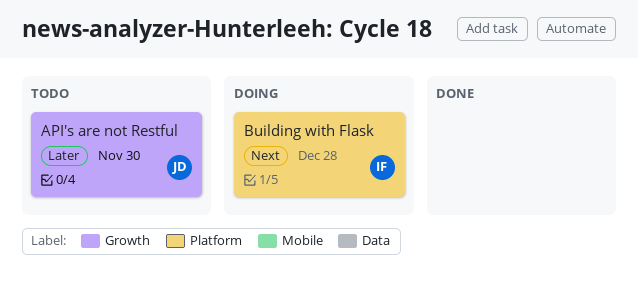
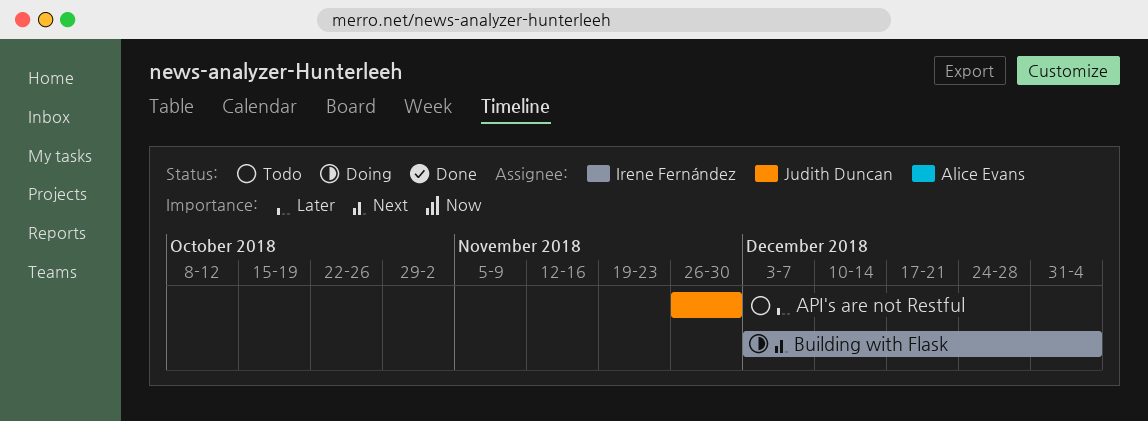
Building with Flask, due: Dec 28 -> Jan 4

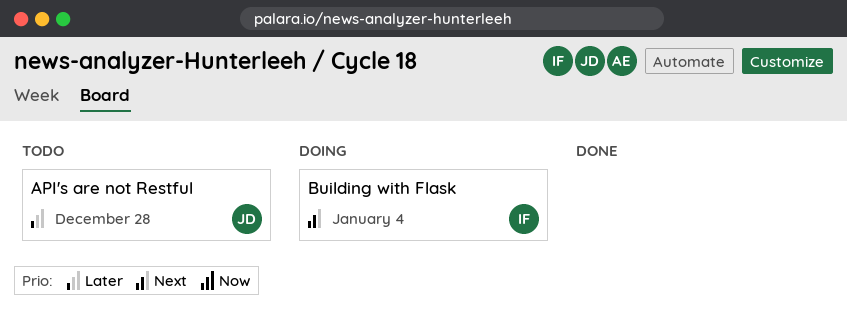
API's are not Restful, due: Nov 30 -> Dec 28

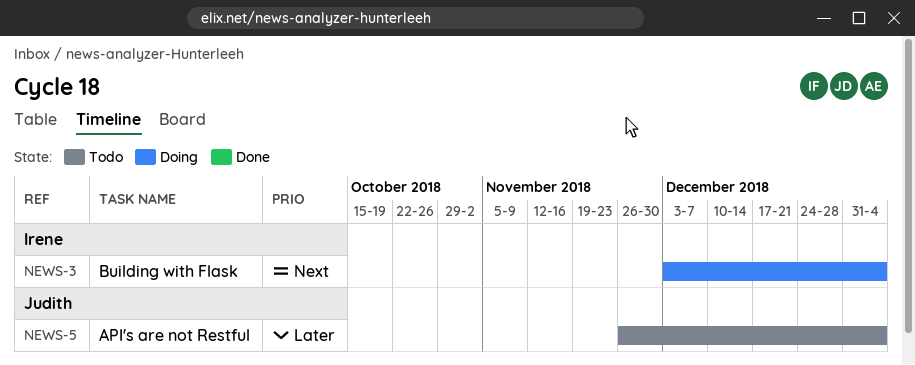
API's are not Restful, due: Dec 28 -> Jan 4

